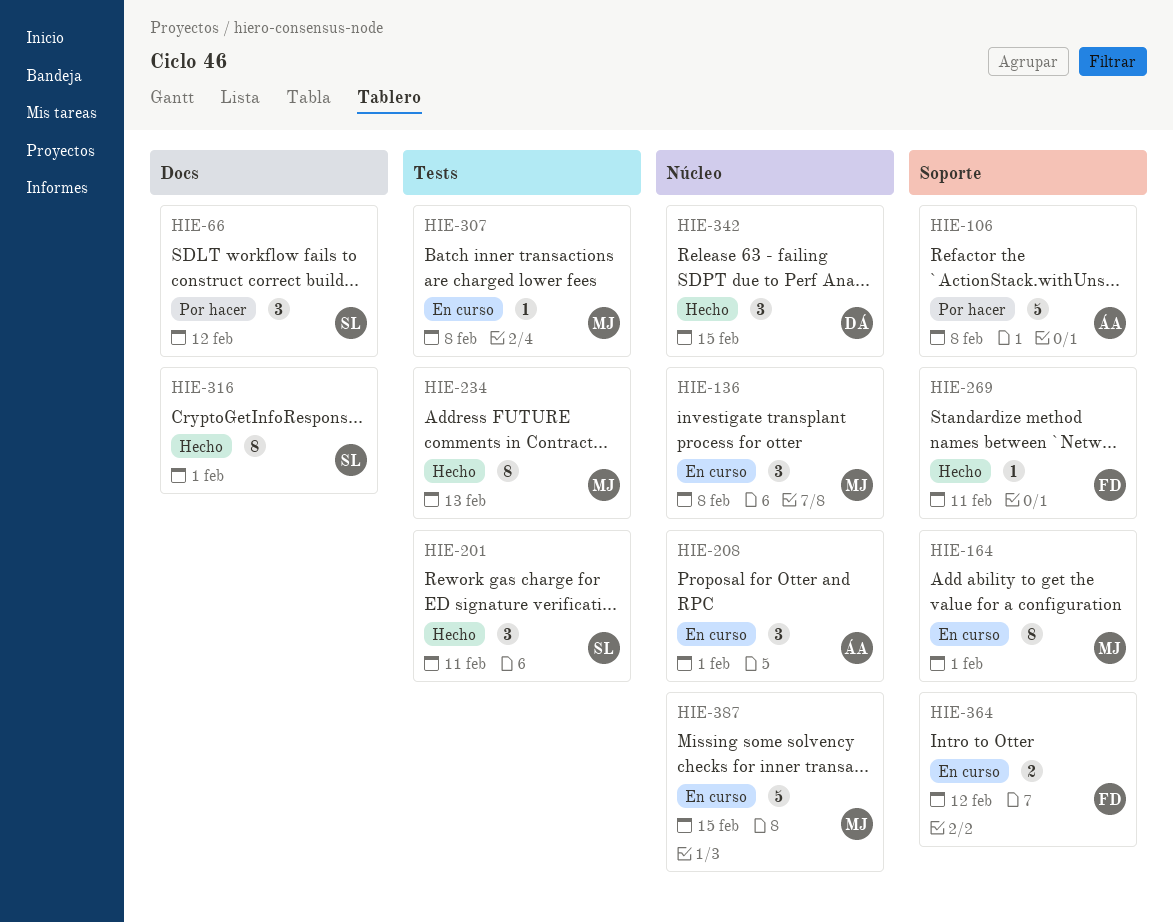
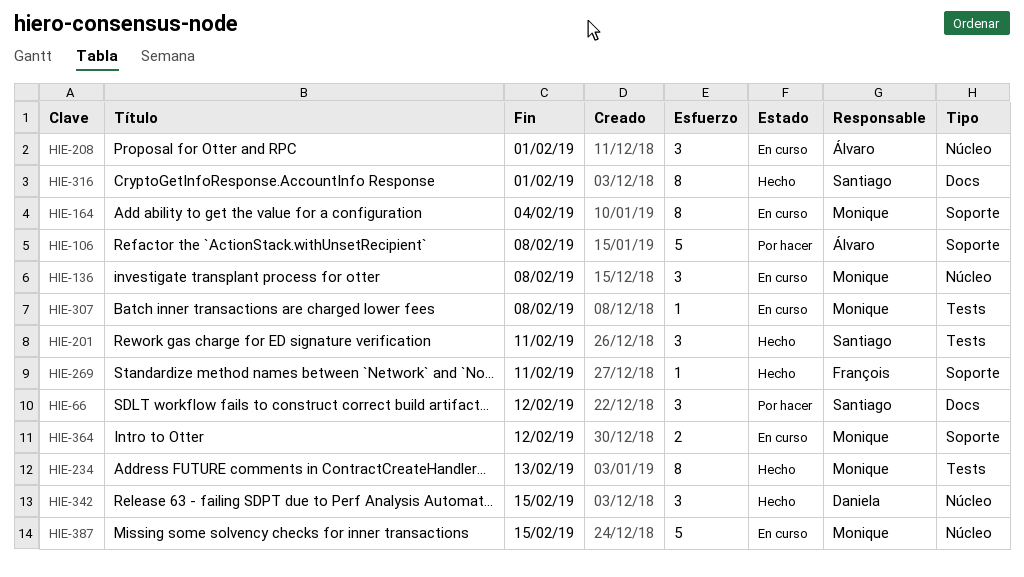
HIE-164, due: Feb 1 -> Feb 4
HIE-364, owner: François -> Monique

